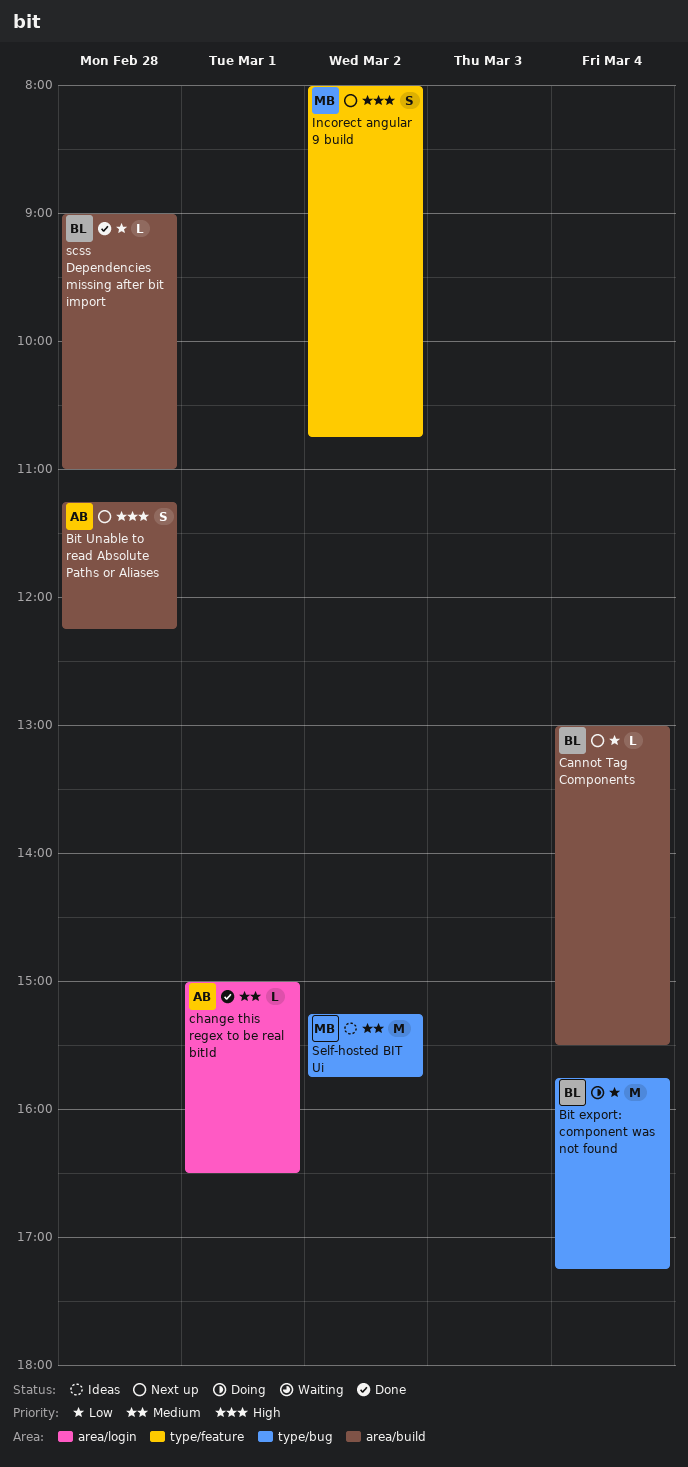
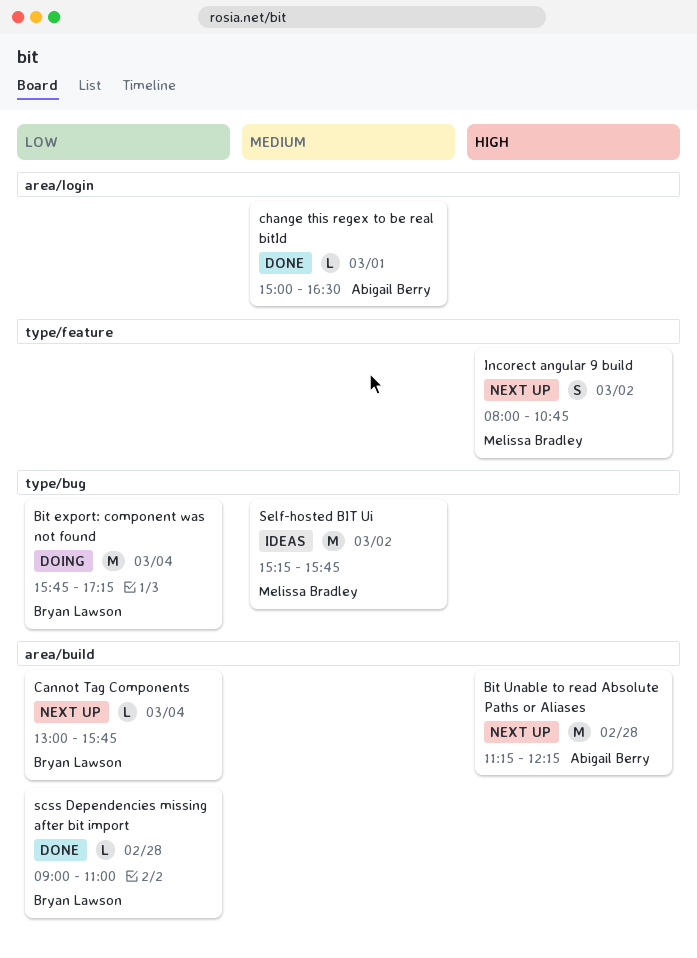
Bit Unable to read Absolute Paths or Aliases, estimate: S -> M
Cannot Tag Components, ends: 15:30 -> 15:45

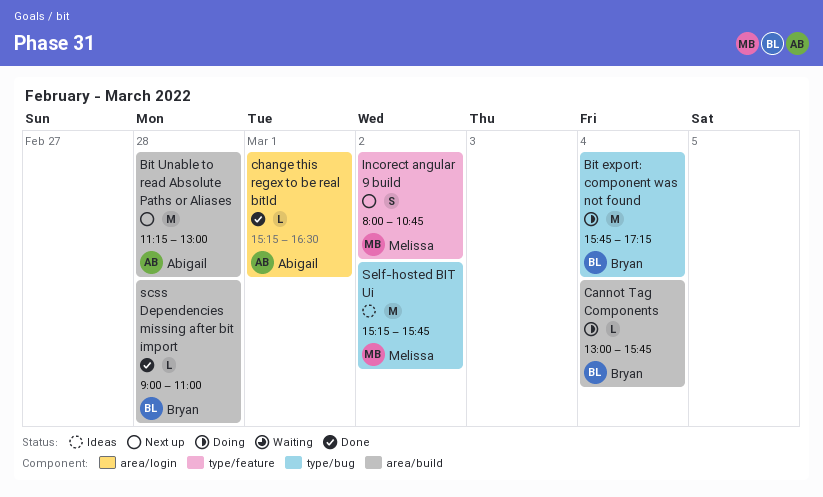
Bit Unable to read Absolute Paths or Aliases, ends: 12:15 -> 13:00
Cannot Tag Components, status: Next up -> Doing
change this regex to be real bitId, begins: 15:00 -> 15:15

